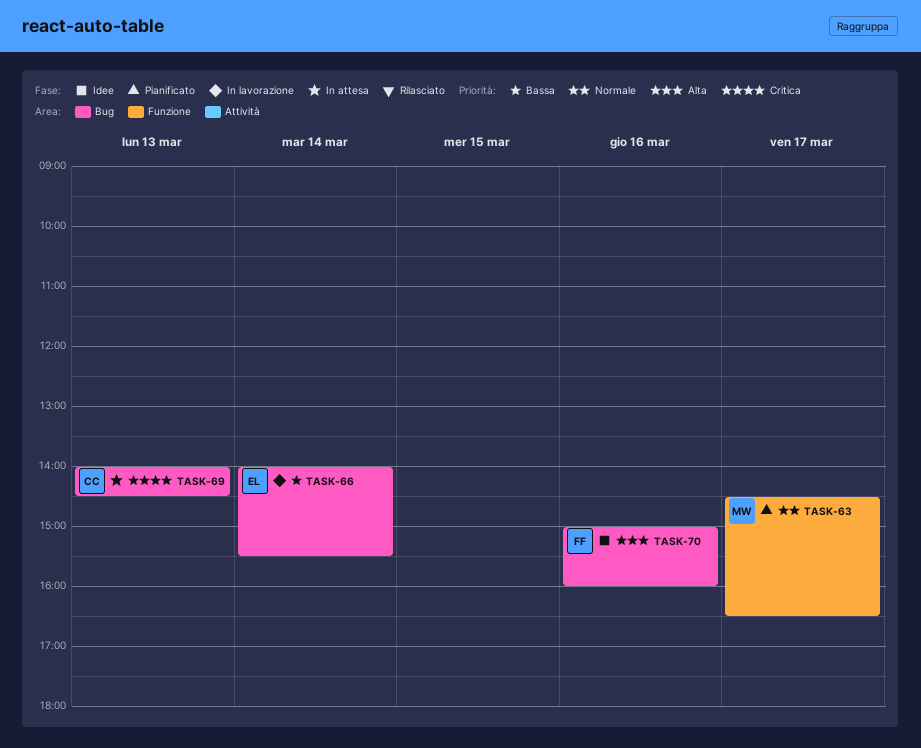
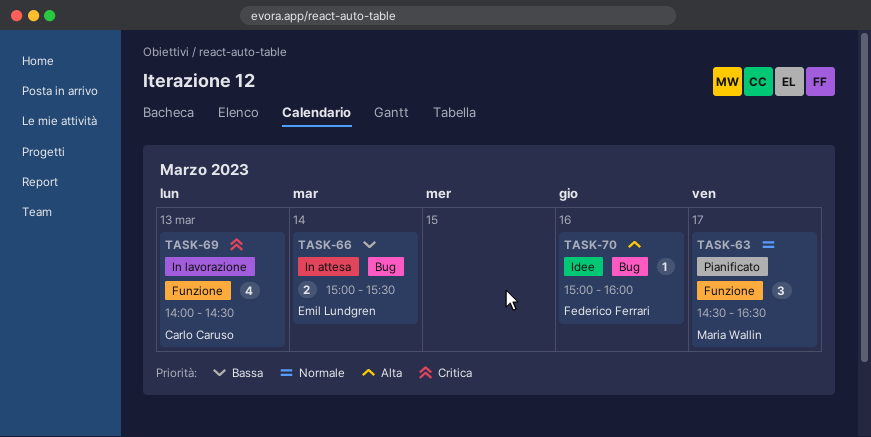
TASK-66, status: In lavorazione -> In attesa
TASK-66, begins: 14:00 -> 15:00
TASK-69, status: In attesa -> In lavorazione
TASK-69, label: Bug -> Funzione

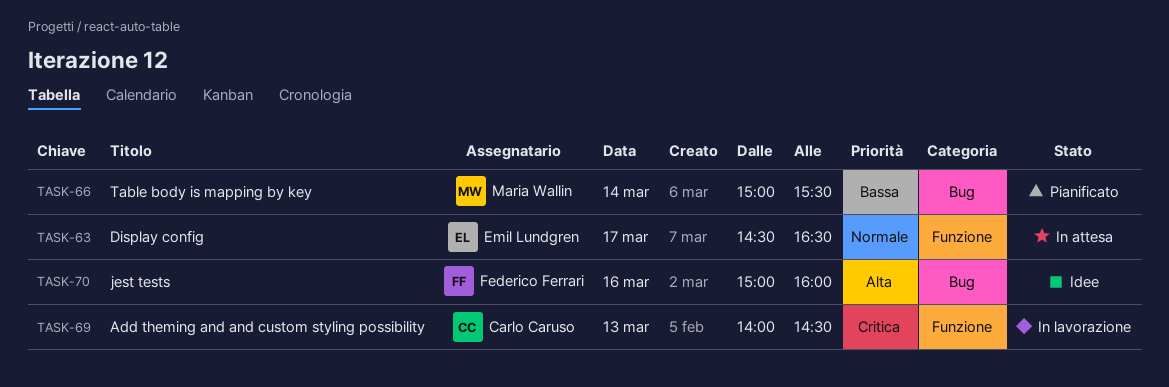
TASK-63, status: Pianificato -> In attesa
TASK-63, owner: Maria Wallin -> Emil Lundgren
TASK-66, status: In attesa -> Pianificato
TASK-66, owner: Emil Lundgren -> Maria Wallin

